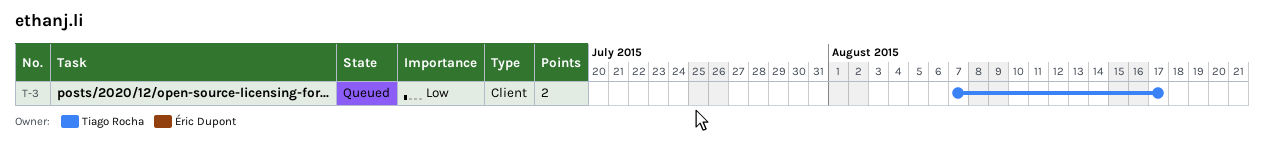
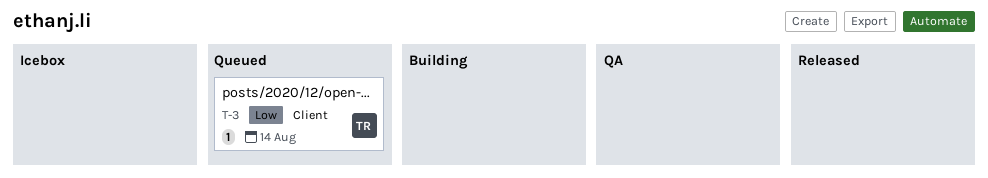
T-3, estimate: 2 -> 1
T-3, due: Aug 17 -> Aug 14

